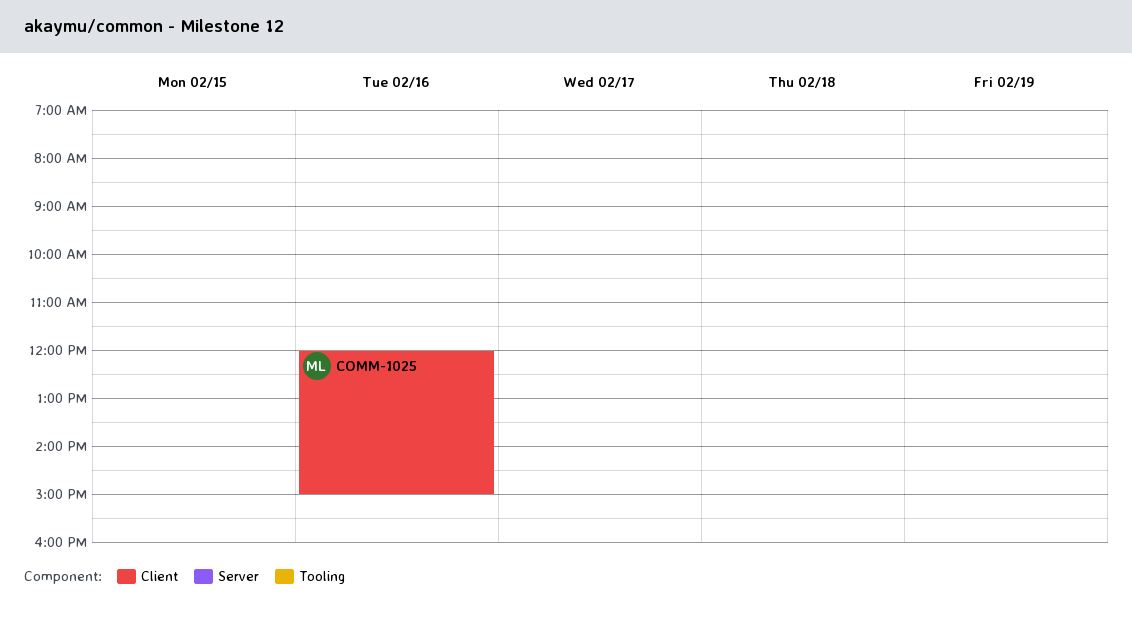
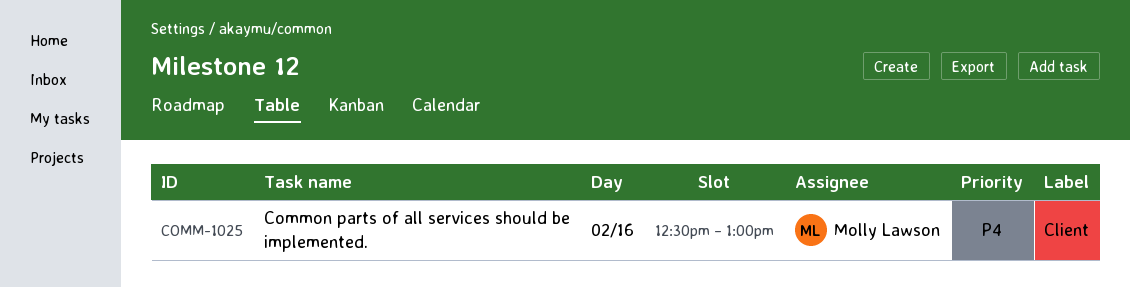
COMM-1025, begins: 12:00 -> 12:30
COMM-1025, ends: 15:00 -> 13:00

